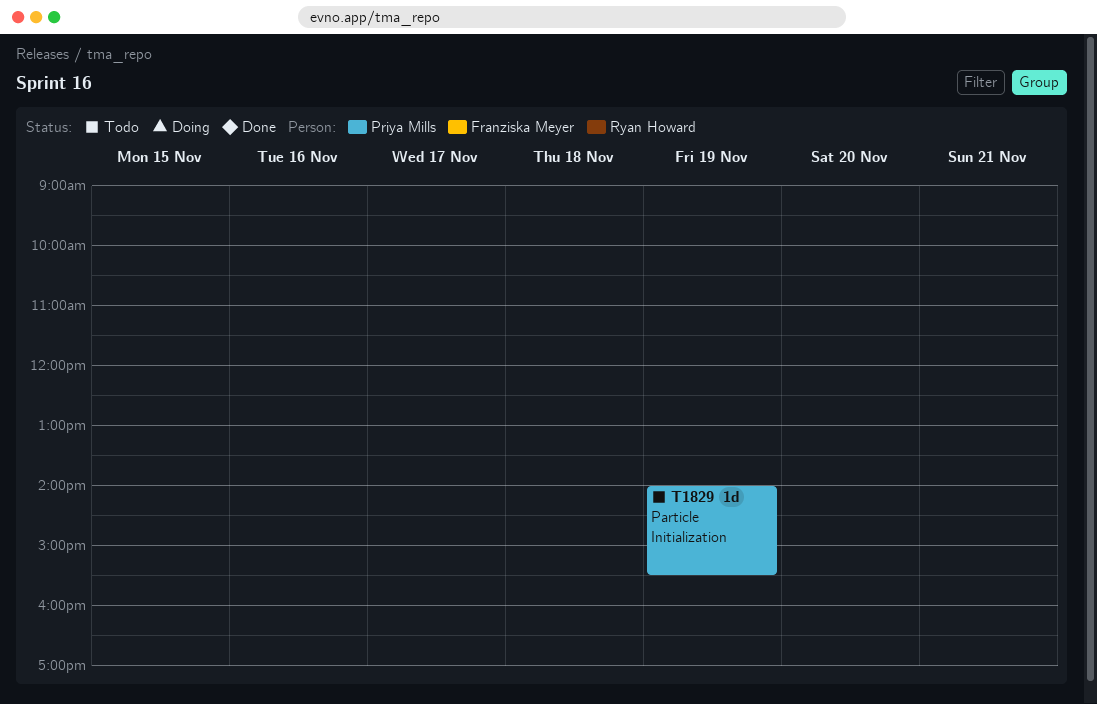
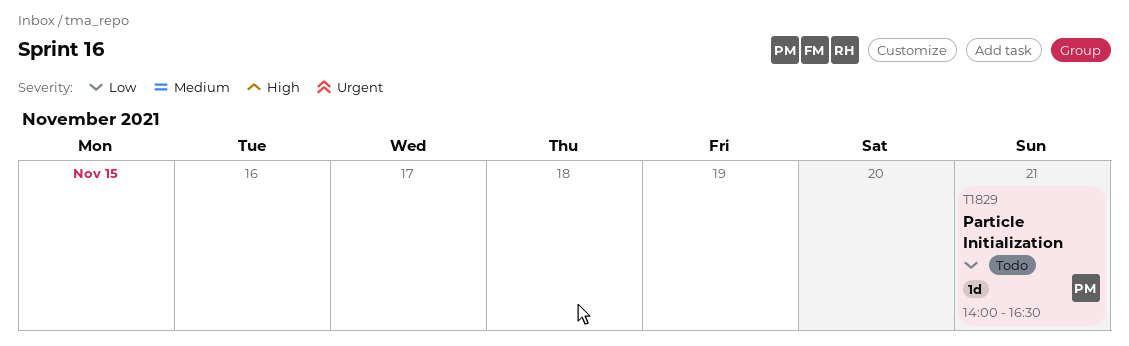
T1829, day: Nov 19 -> Nov 21
T1829, ends: 15:30 -> 16:30

